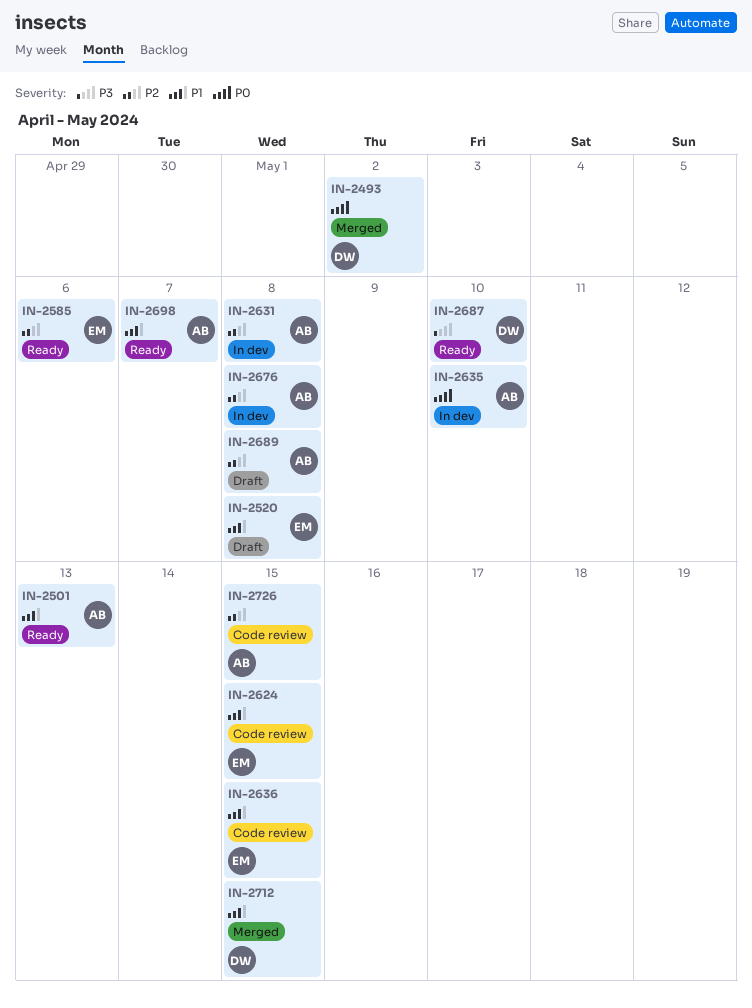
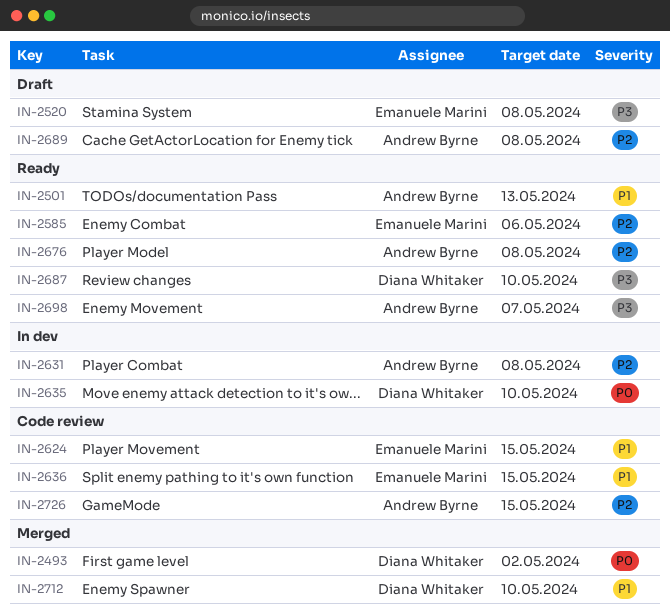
IN-2520, priority: P1 -> P3
IN-2635, owner: Andrew Byrne -> Diana Whitaker
IN-2676, status: In dev -> Ready
IN-2698, priority: P1 -> P3
IN-2712, due: May 15 -> May 10

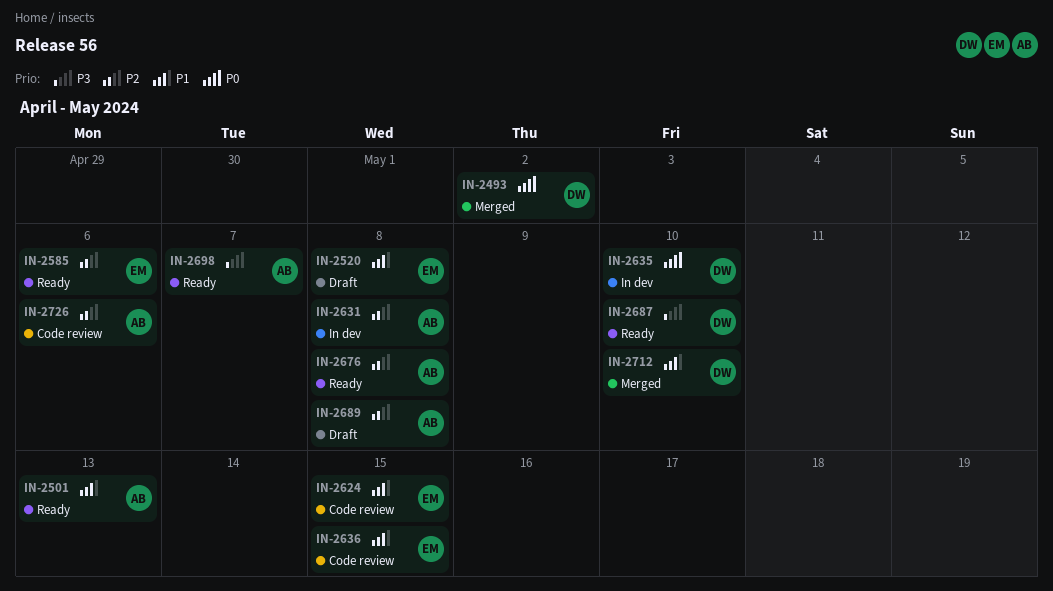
IN-2520, priority: P3 -> P1
IN-2726, due: May 15 -> May 6

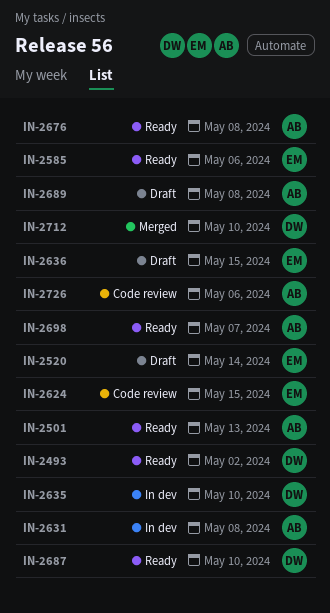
IN-2493, status: Merged -> Ready
IN-2520, due: May 8 -> May 14
IN-2636, status: Code review -> Draft

